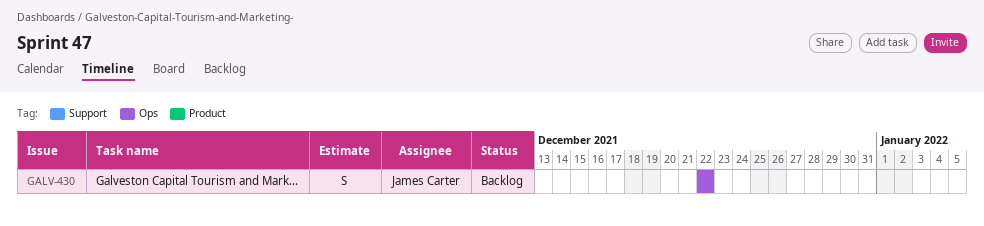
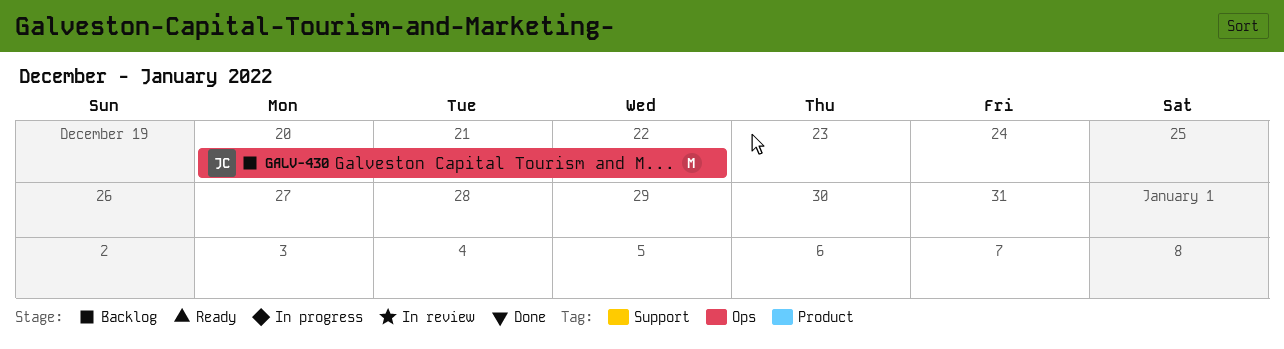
GALV-430, estimate: S -> M
GALV-430, start: Dec 22 -> Dec 20

